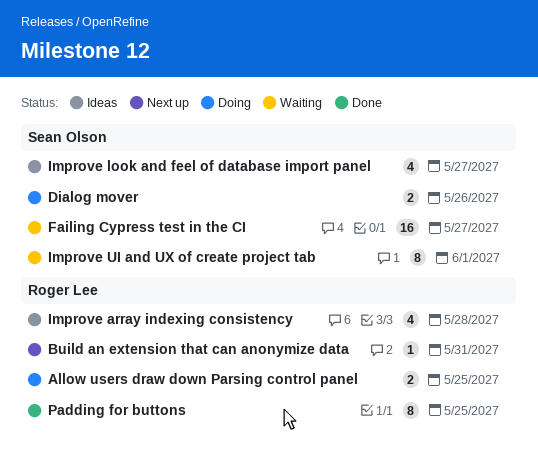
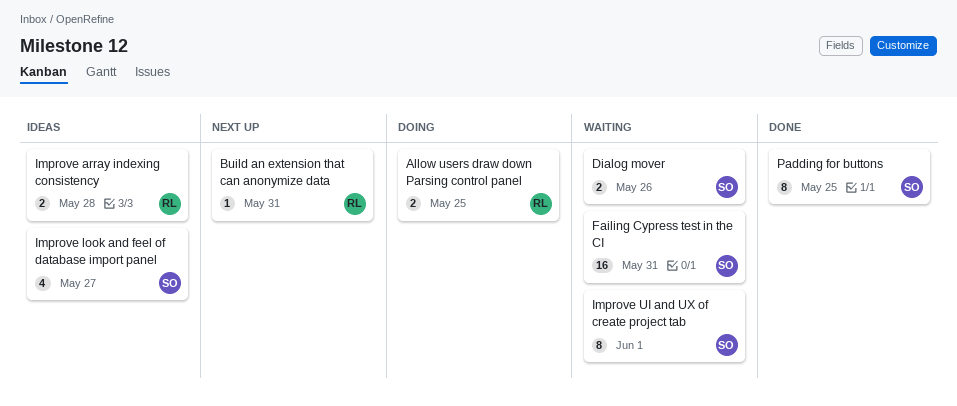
Dialog mover, status: Doing -> Waiting
Failing Cypress test in the CI, due: May 27 -> May 31
Improve array indexing consistency, estimate: 4 -> 2
Padding for buttons, owner: Roger Lee -> Sean Olson

